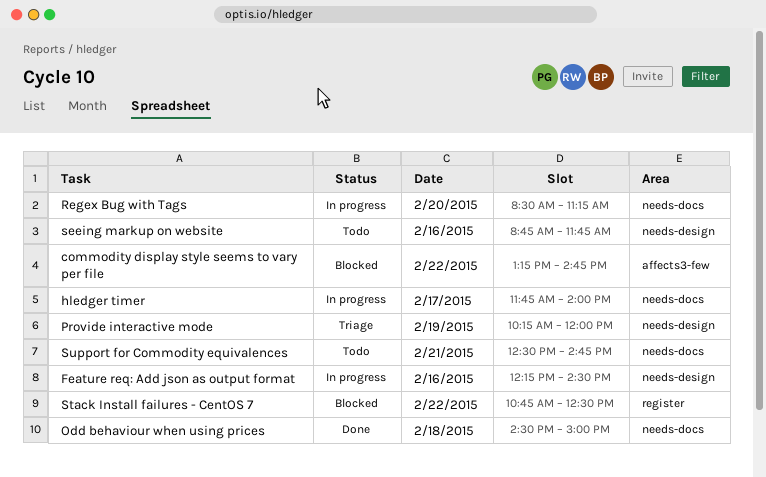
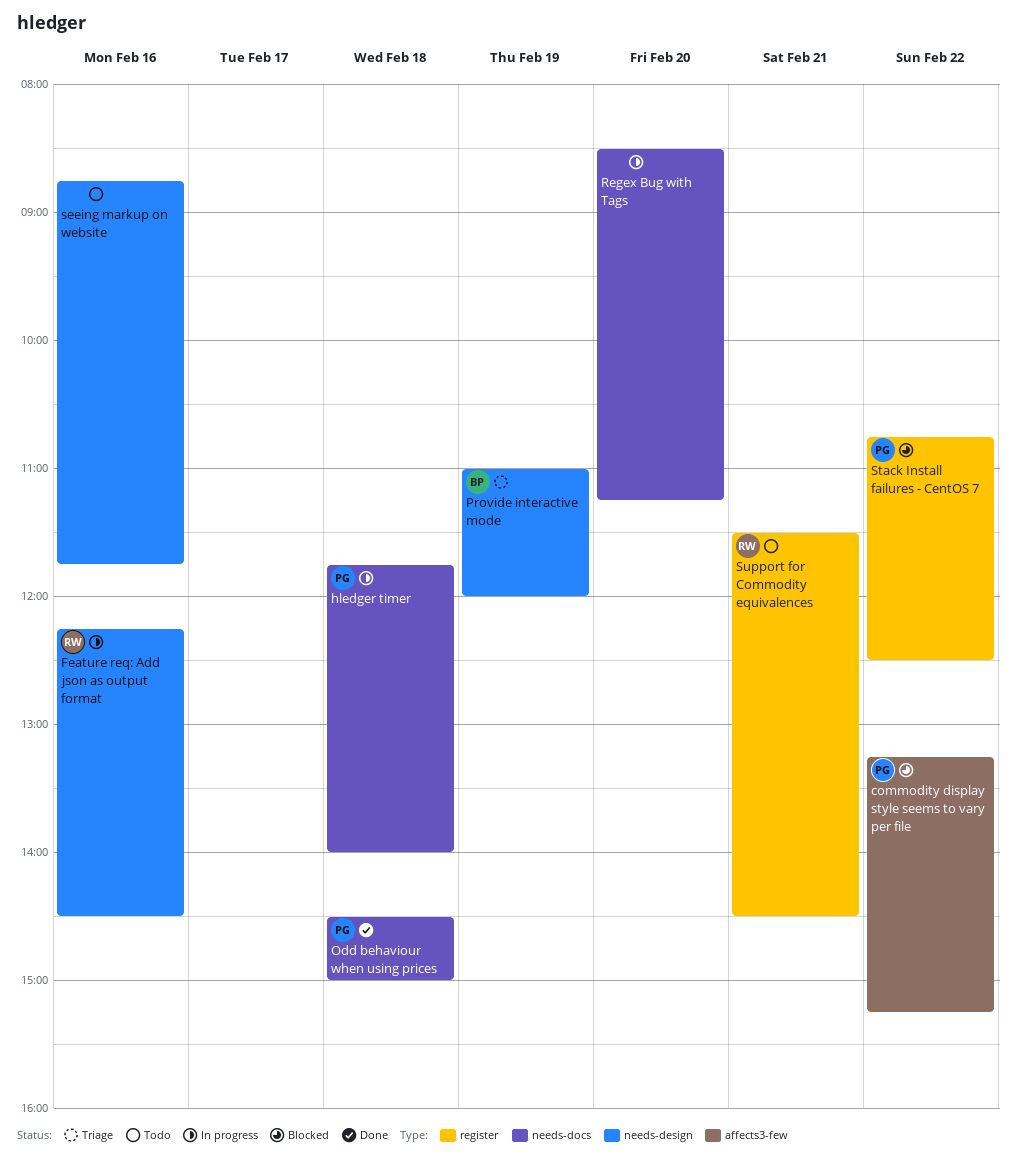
commodity display style seems to vary per file, ends: 14:45 -> 15:15
hledger timer, day: Feb 17 -> Feb 18
Provide interactive mode, begins: 10:15 -> 11:00
Support for Commodity equivalences, label: needs-docs -> register
Support for Commodity equivalences, begins: 12:30 -> 11:30
Support for Commodity equivalences, ends: 14:45 -> 14:30

